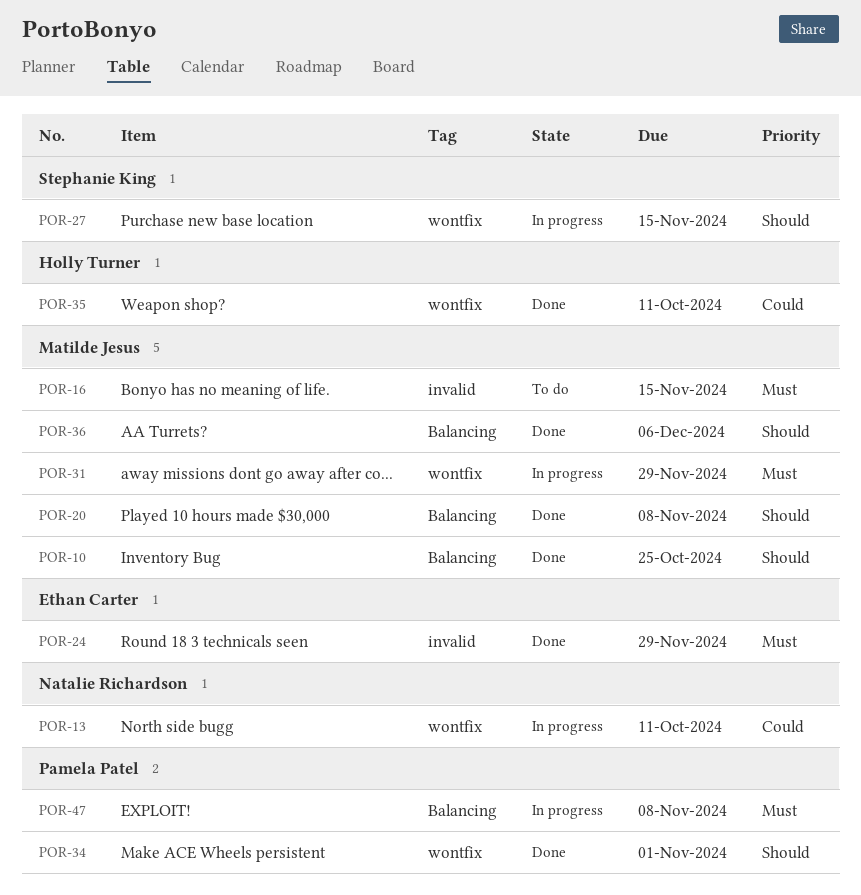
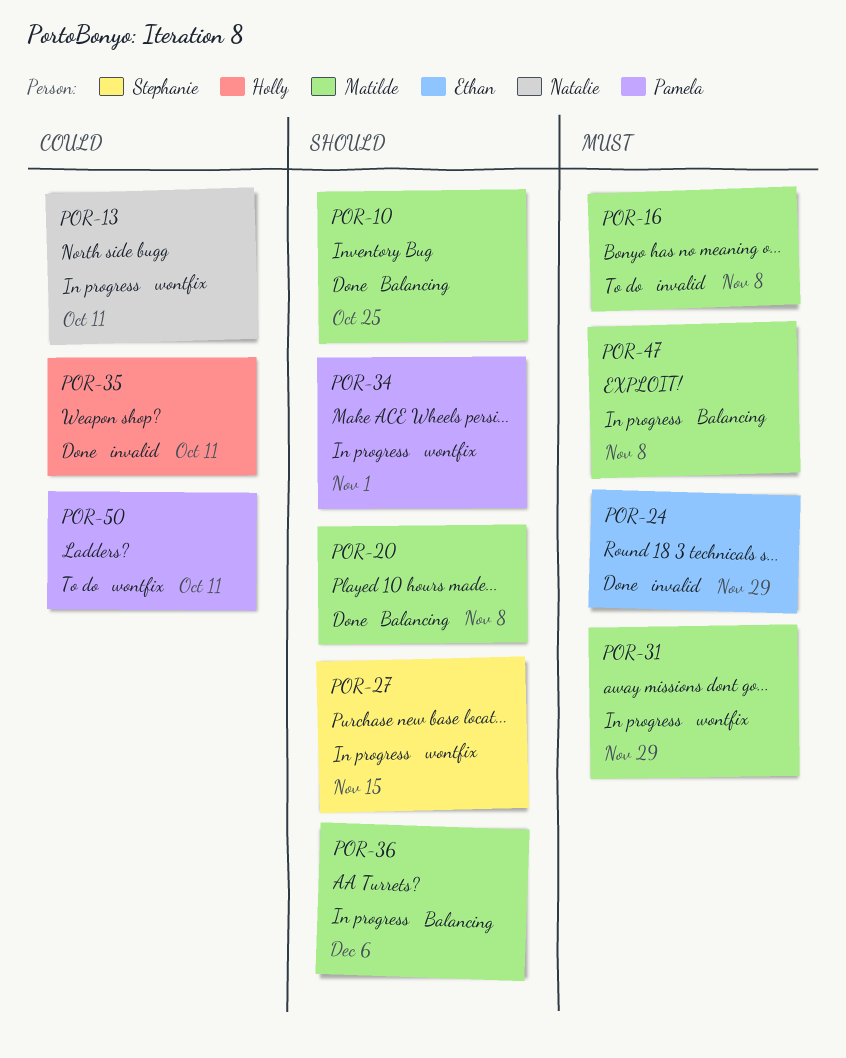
POR-16, due: Nov 15 -> Nov 8
POR-34, status: Done -> In progress
POR-35, label: wontfix -> invalid
POR-36, status: Done -> In progress
POR-47, owner: Pamela Patel -> Matilde Jesus
POR-50: none -> present

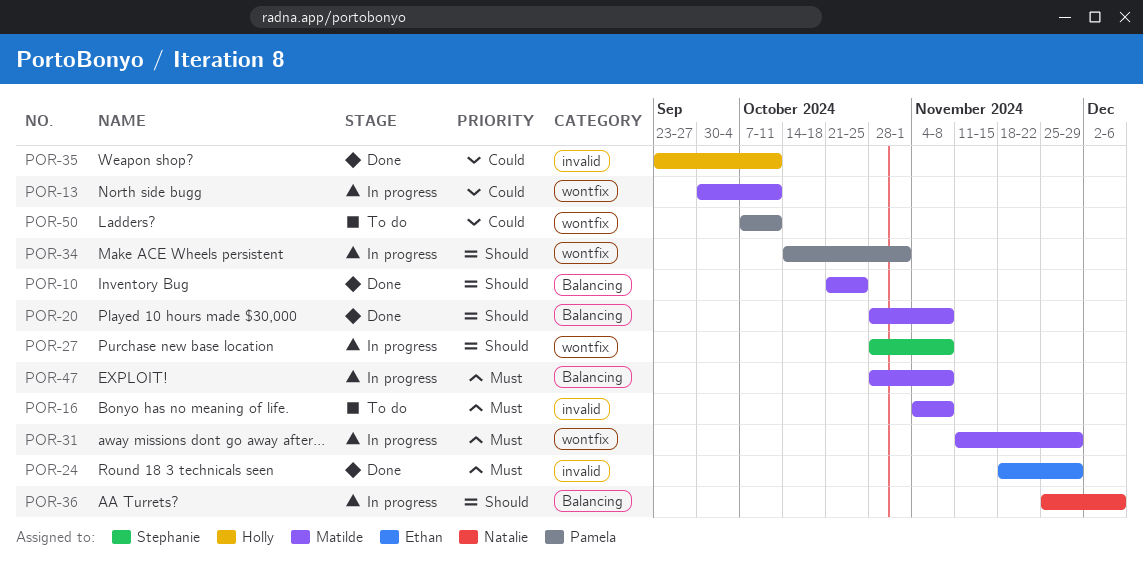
POR-13, owner: Natalie -> Matilde
POR-27, due: Nov 15 -> Nov 8
POR-36, owner: Matilde -> Natalie

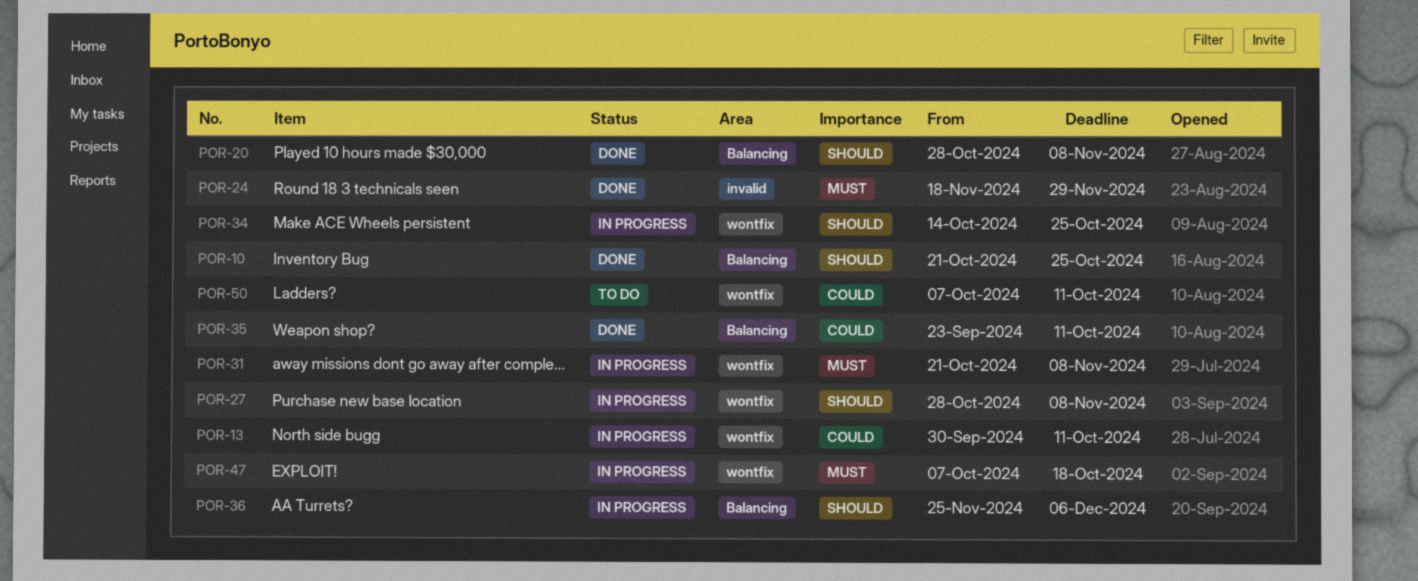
POR-16: present -> none
POR-31, start: Nov 11 -> Oct 21
POR-31, due: Nov 29 -> Nov 8
POR-34, due: Nov 1 -> Oct 25
POR-35, label: invalid -> Balancing
POR-47, label: Balancing -> wontfix
POR-47, start: Oct 28 -> Oct 7
POR-47, due: Nov 8 -> Oct 18

